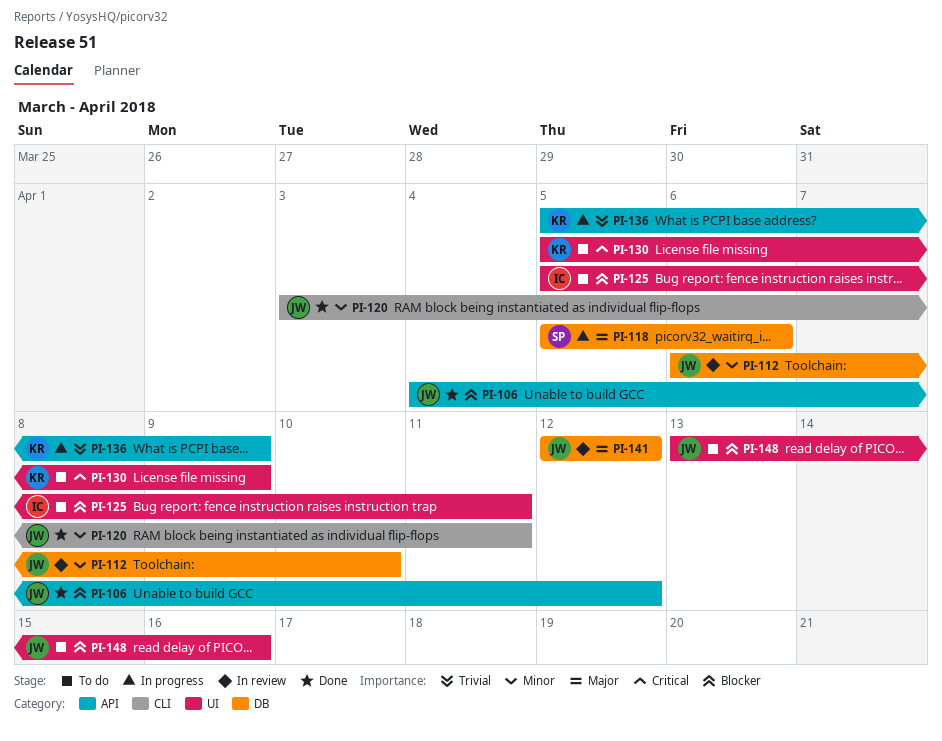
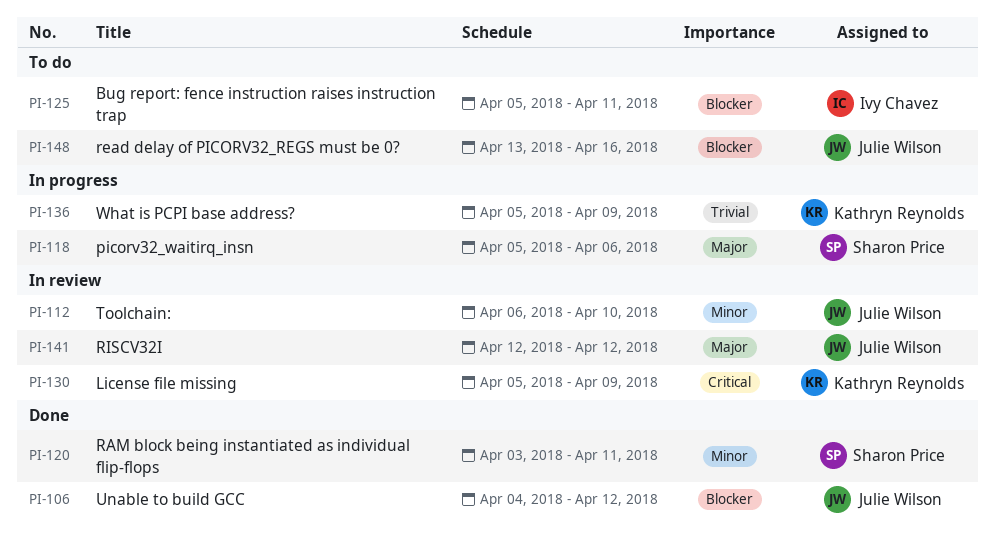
PI-120, owner: Julie Wilson -> Sharon Price
PI-130, status: To do -> In review

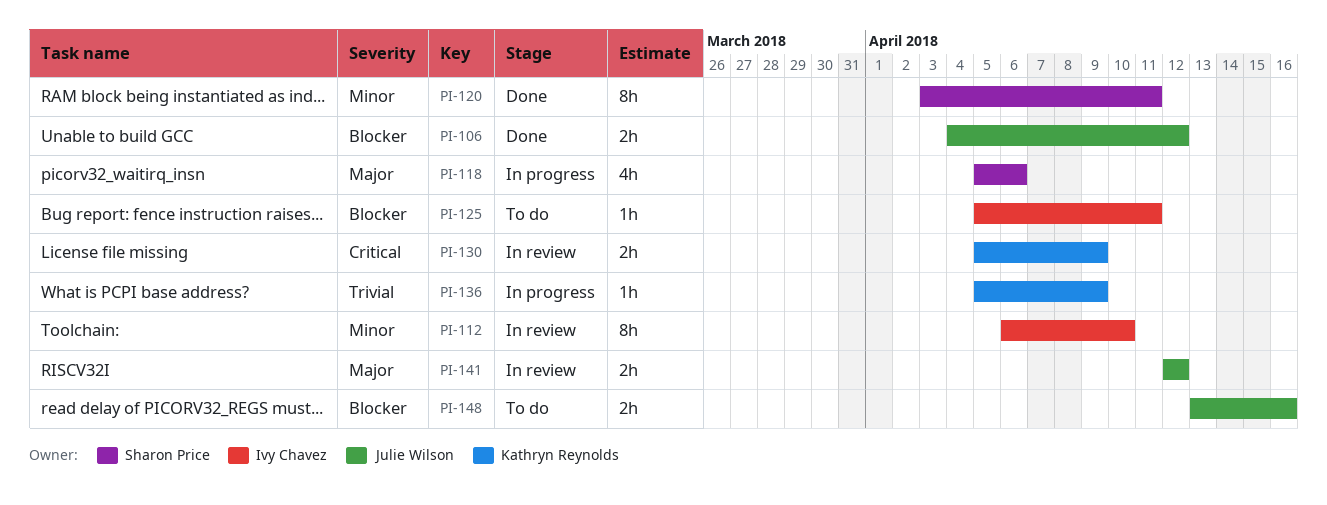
PI-112, owner: Julie Wilson -> Ivy Chavez

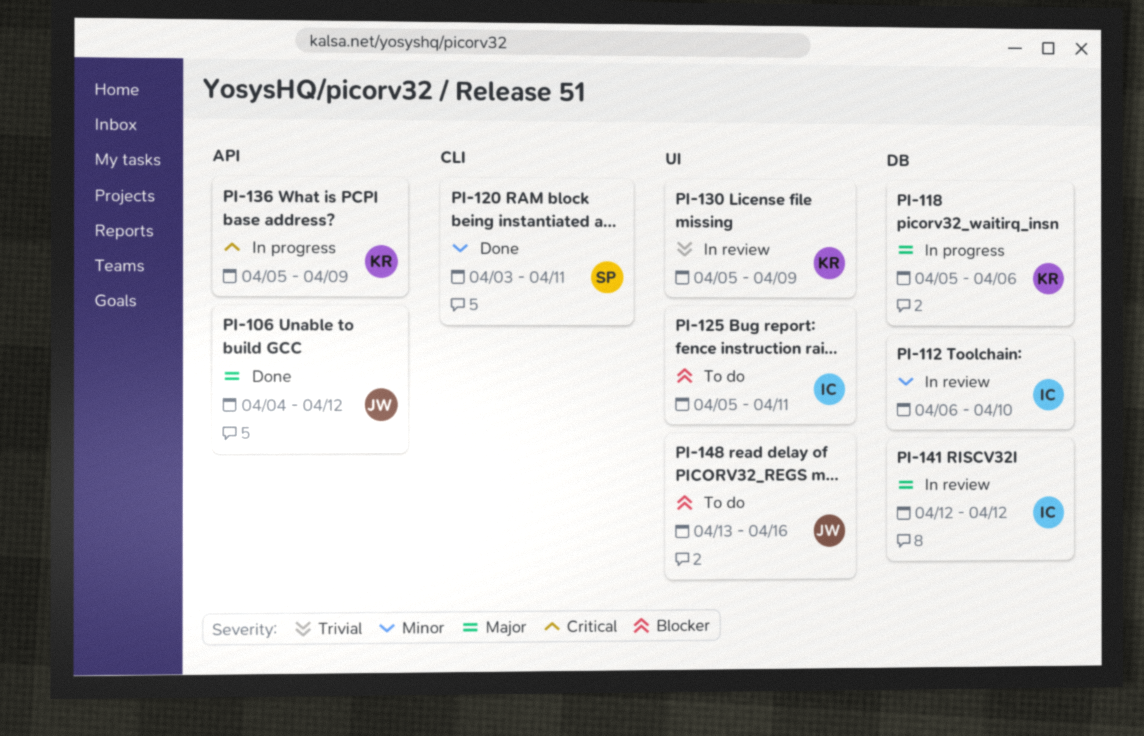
PI-106, priority: Blocker -> Major
PI-118, owner: Sharon Price -> Kathryn Reynolds
PI-130, priority: Critical -> Trivial
PI-136, priority: Trivial -> Critical
PI-141, owner: Julie Wilson -> Ivy Chavez

